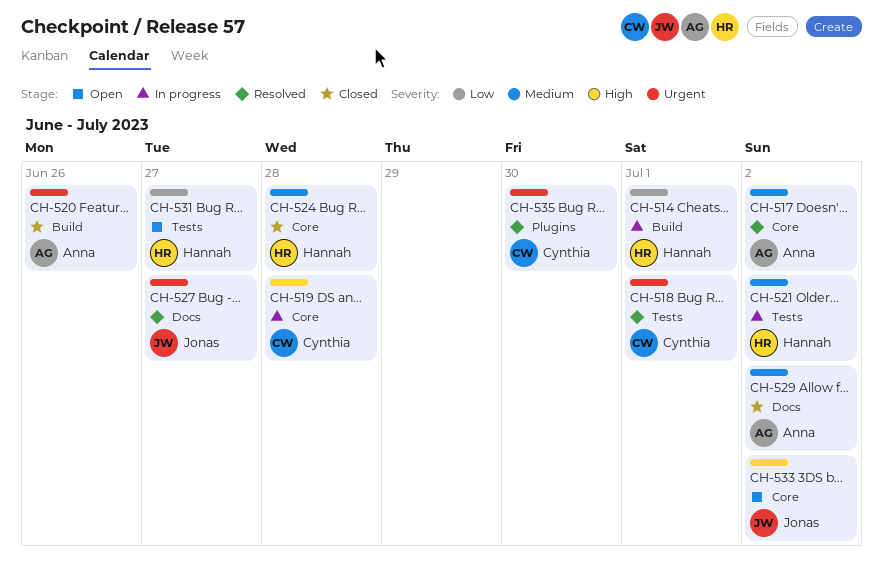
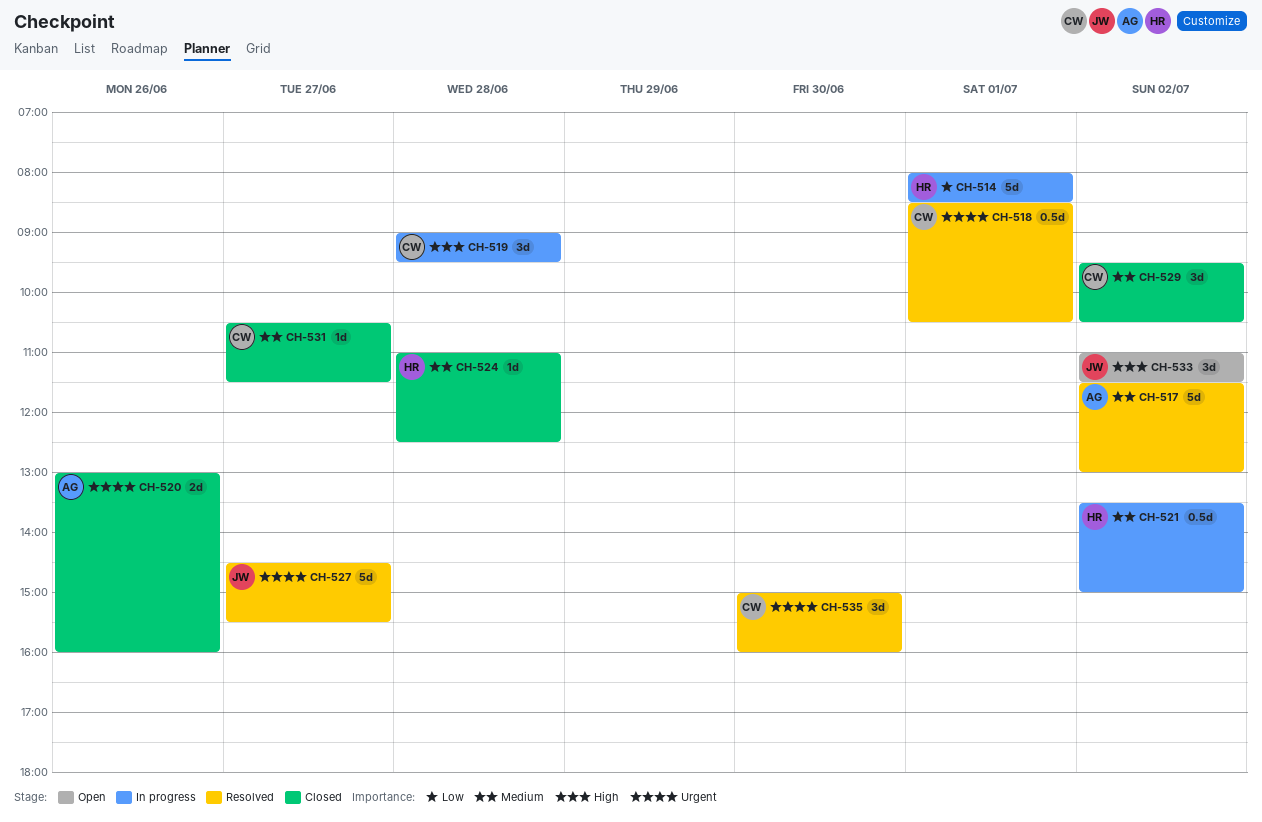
CH-529, owner: Anna -> Cynthia
CH-531, status: Open -> Closed
CH-531, owner: Hannah -> Cynthia
CH-531, priority: Low -> Medium

